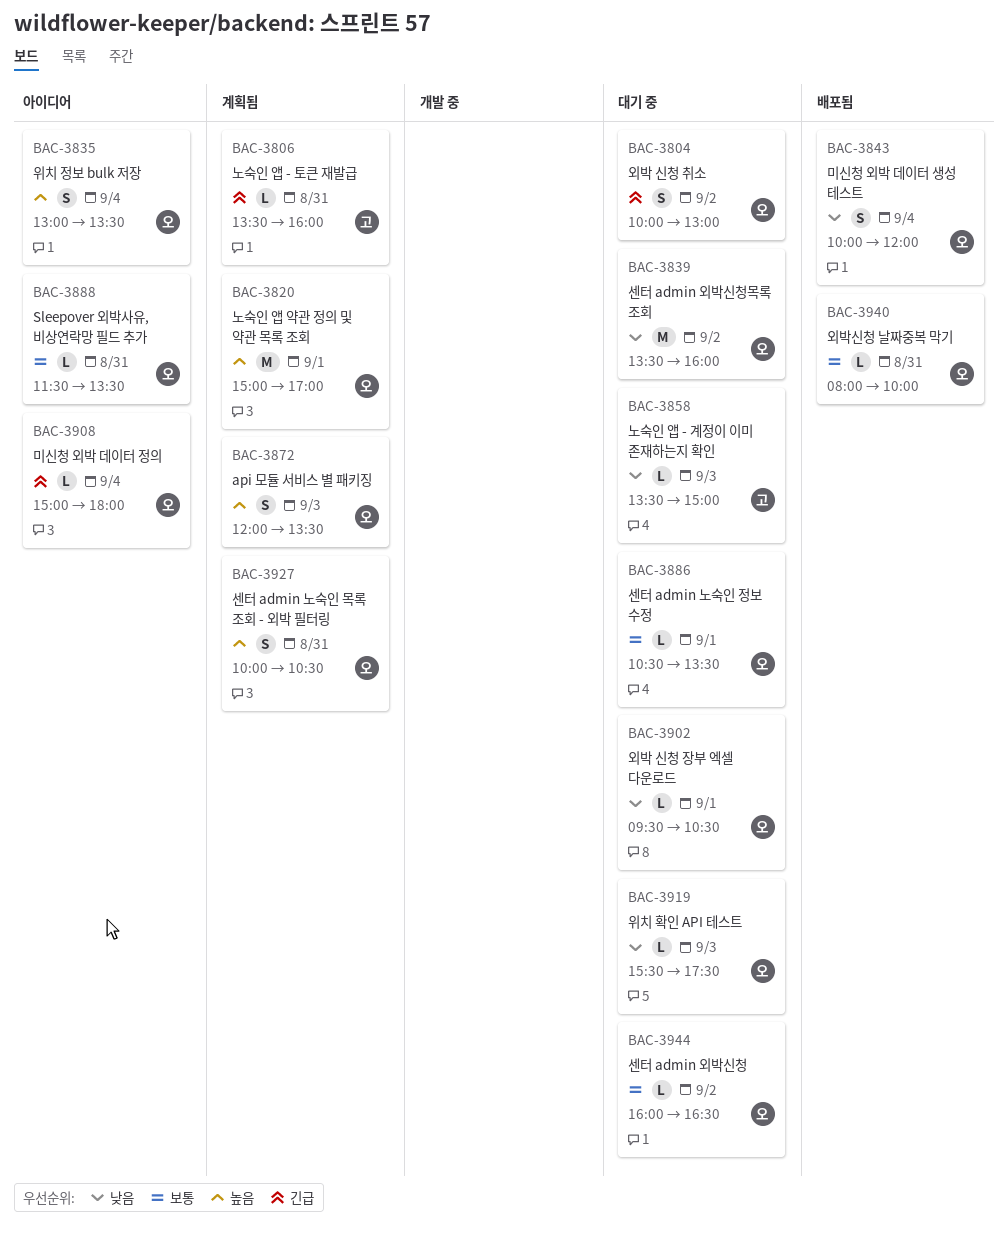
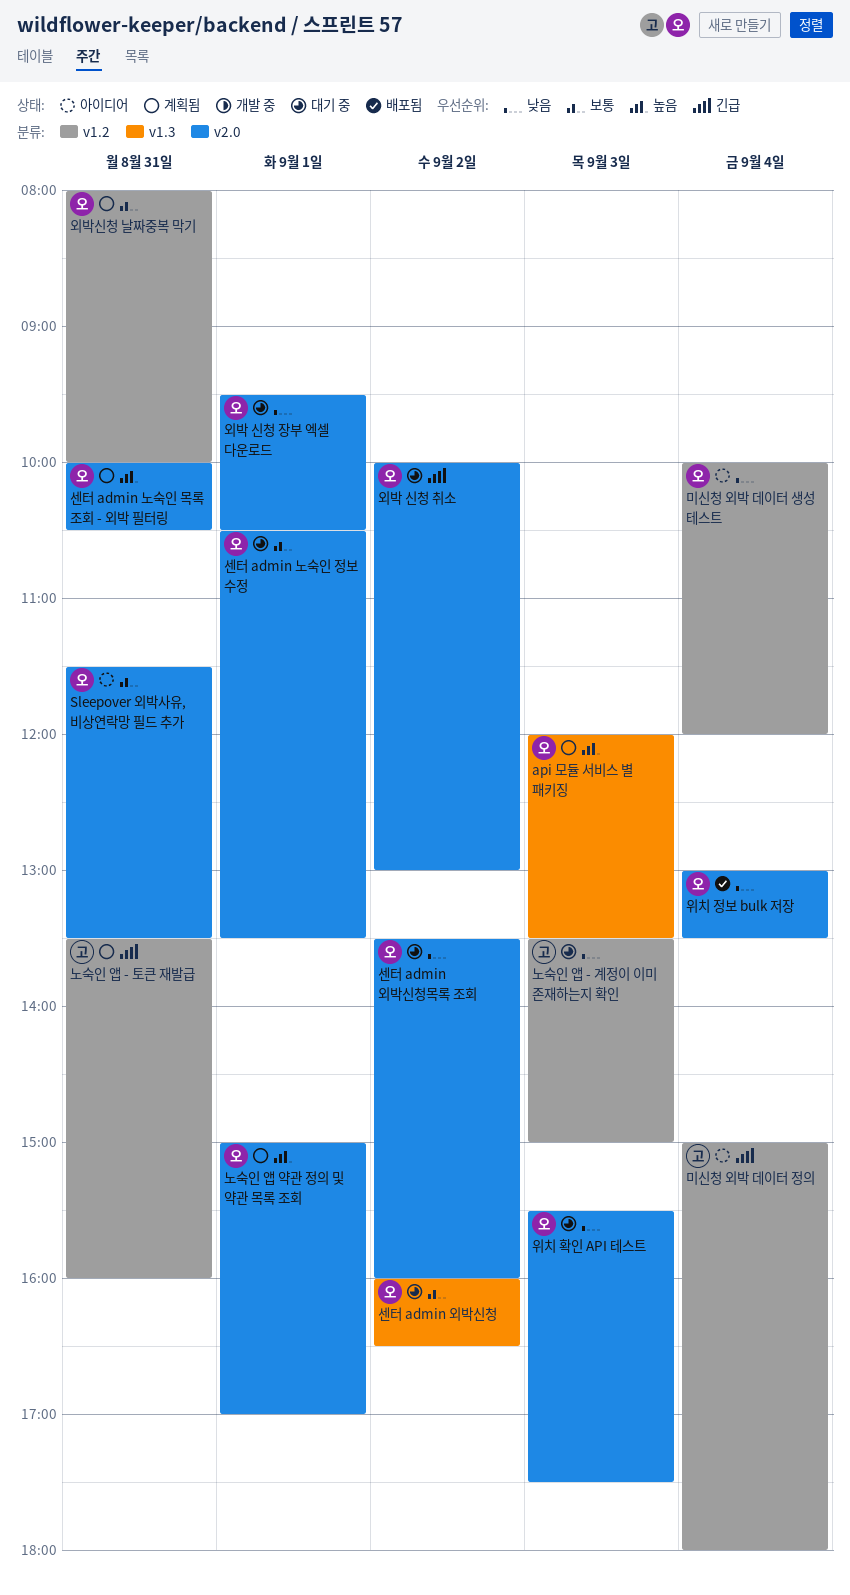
미신청 외박 데이터 생성 테스트, status: 배포됨 -> 아이디어
미신청 외박 데이터 정의, owner: 오 -> 고
외박신청 날짜중복 막기, status: 배포됨 -> 계획됨
위치 정보 bulk 저장, status: 아이디어 -> 배포됨
위치 정보 bulk 저장, priority: 높음 -> 낮음

